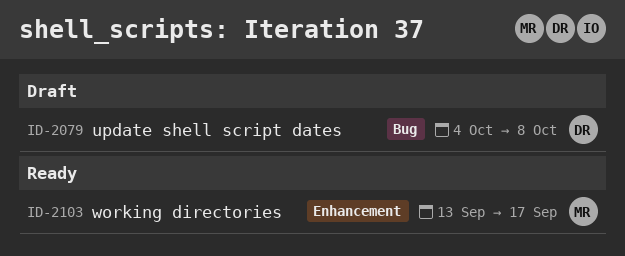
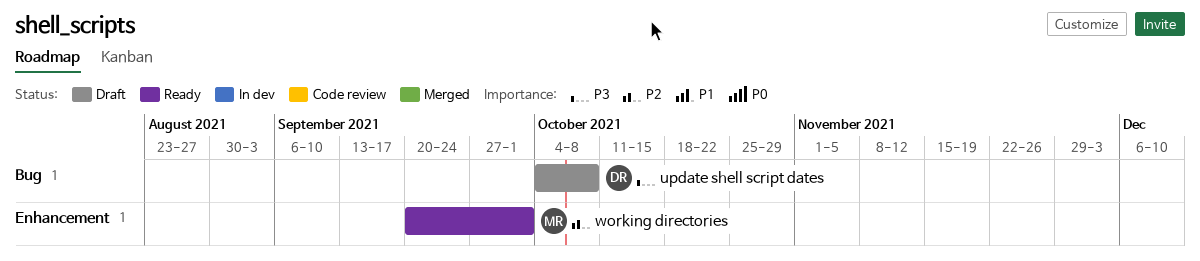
working directories, start: Sep 13 -> Sep 20
working directories, due: Sep 17 -> Oct 1

